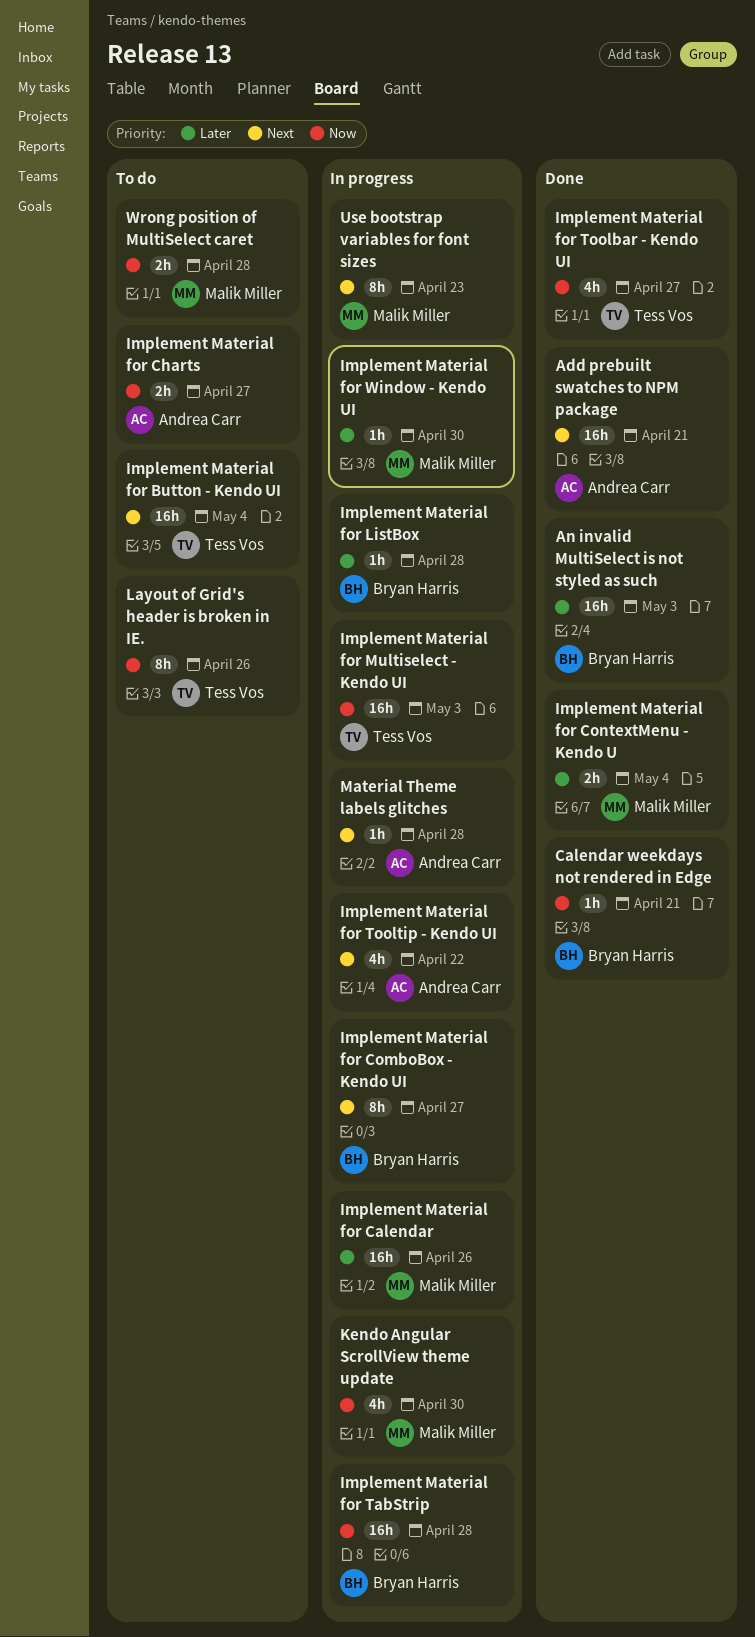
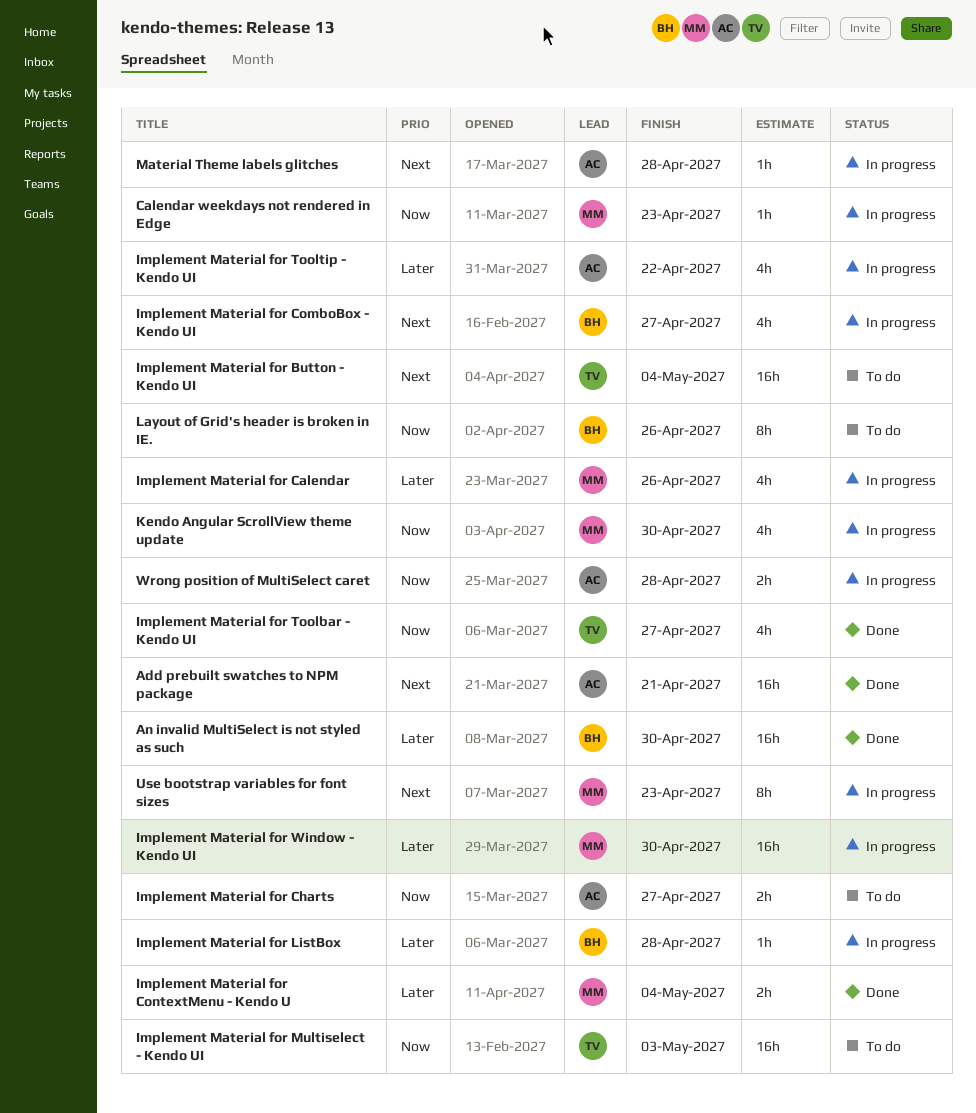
An invalid MultiSelect is not styled as such, due: May 3 -> Apr 30
Calendar weekdays not rendered in Edge, status: Done -> In progress
Calendar weekdays not rendered in Edge, owner: Bryan Harris -> Malik Miller
Calendar weekdays not rendered in Edge, due: Apr 21 -> Apr 23
Implement Material for Calendar, estimate: 16h -> 4h
Implement Material for ComboBox - Kendo UI, estimate: 8h -> 4h
Implement Material for Multiselect - Kendo UI, status: In progress -> To do
Implement Material for TabStrip: present -> none
Implement Material for Tooltip - Kendo UI, priority: Next -> Later
Implement Material for Window - Kendo UI, estimate: 1h -> 16h
Layout of Grid's header is broken in IE., owner: Tess Vos -> Bryan Harris
Wrong position of MultiSelect caret, status: To do -> In progress
Wrong position of MultiSelect caret, owner: Malik Miller -> Andrea Carr

